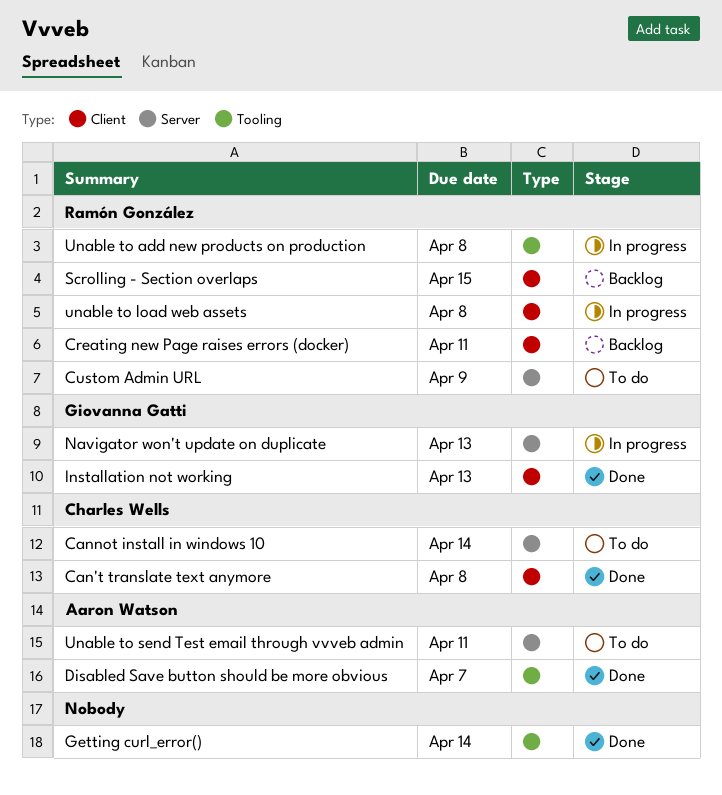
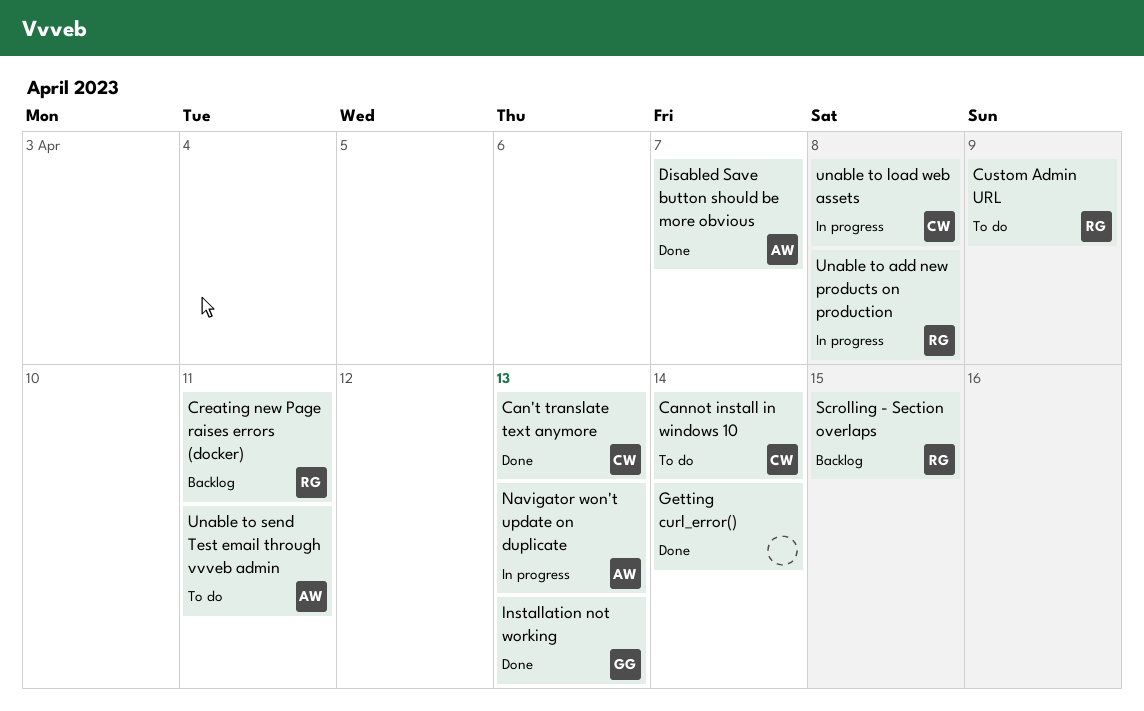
Can't translate text anymore, due: Apr 8 -> Apr 13
Navigator won't update on duplicate, owner: Giovanna Gatti -> Aaron Watson
unable to load web assets, owner: Ramón González -> Charles Wells

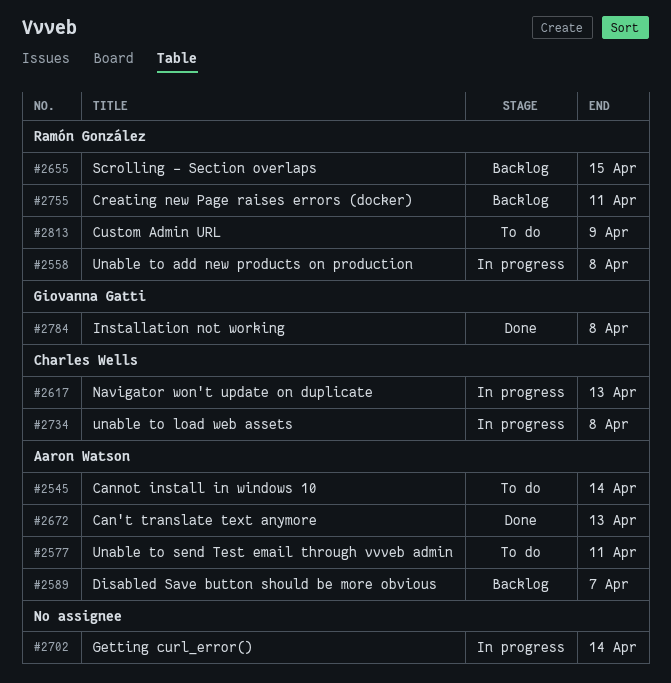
Can't translate text anymore, owner: Charles Wells -> Aaron Watson
Cannot install in windows 10, owner: Charles Wells -> Aaron Watson
Disabled Save button should be more obvious, status: Done -> Backlog
Getting curl_error(), status: Done -> In progress
Installation not working, due: Apr 13 -> Apr 8
Navigator won't update on duplicate, owner: Aaron Watson -> Charles Wells

